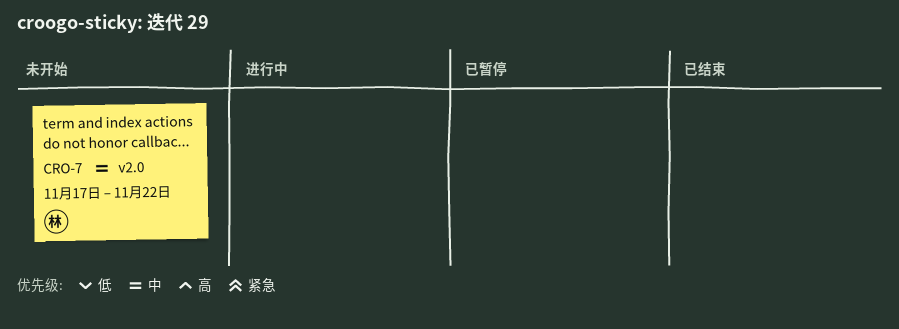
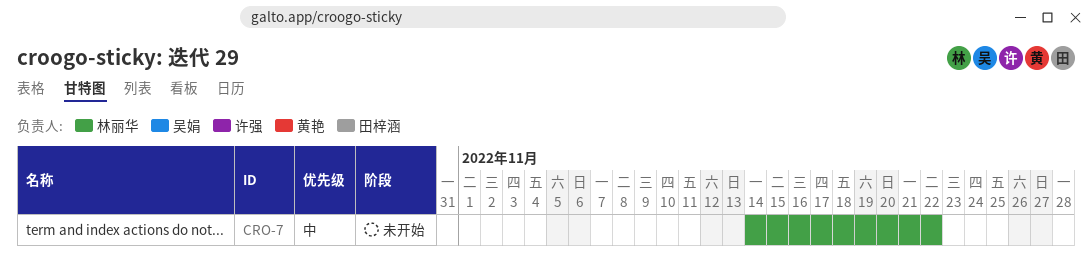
CRO-7, start: Nov 17 -> Nov 14

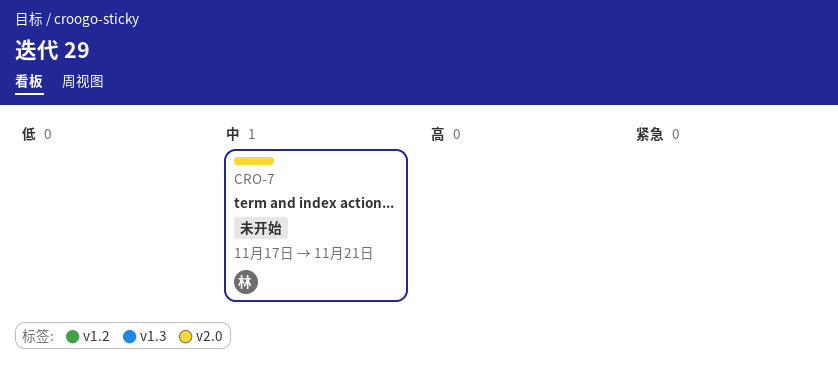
CRO-7, start: Nov 14 -> Nov 17
CRO-7, due: Nov 22 -> Nov 21

